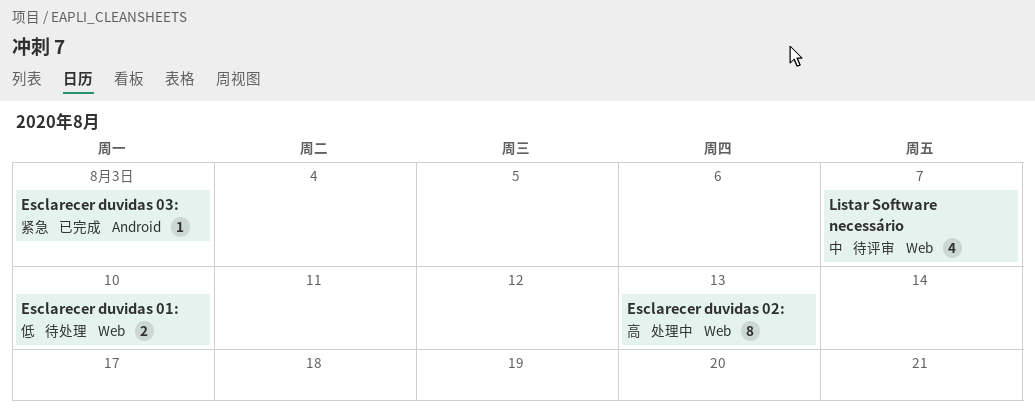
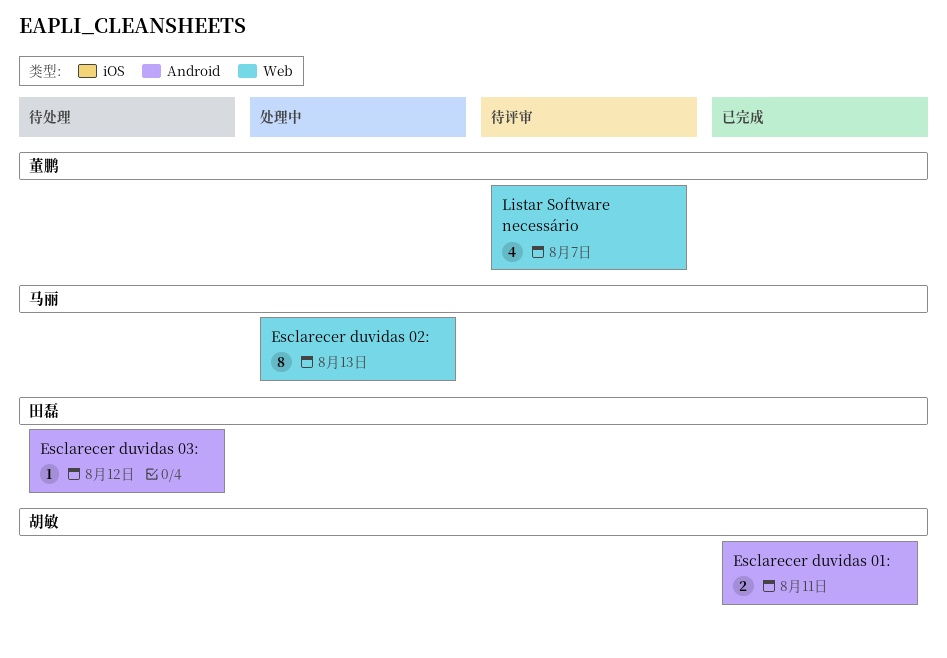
Esclarecer duvidas 01:, status: 待处理 -> 已完成
Esclarecer duvidas 01:, label: Web -> Android
Esclarecer duvidas 01:, due: Aug 10 -> Aug 11
Esclarecer duvidas 03:, status: 已完成 -> 待处理
Esclarecer duvidas 03:, due: Aug 3 -> Aug 12

